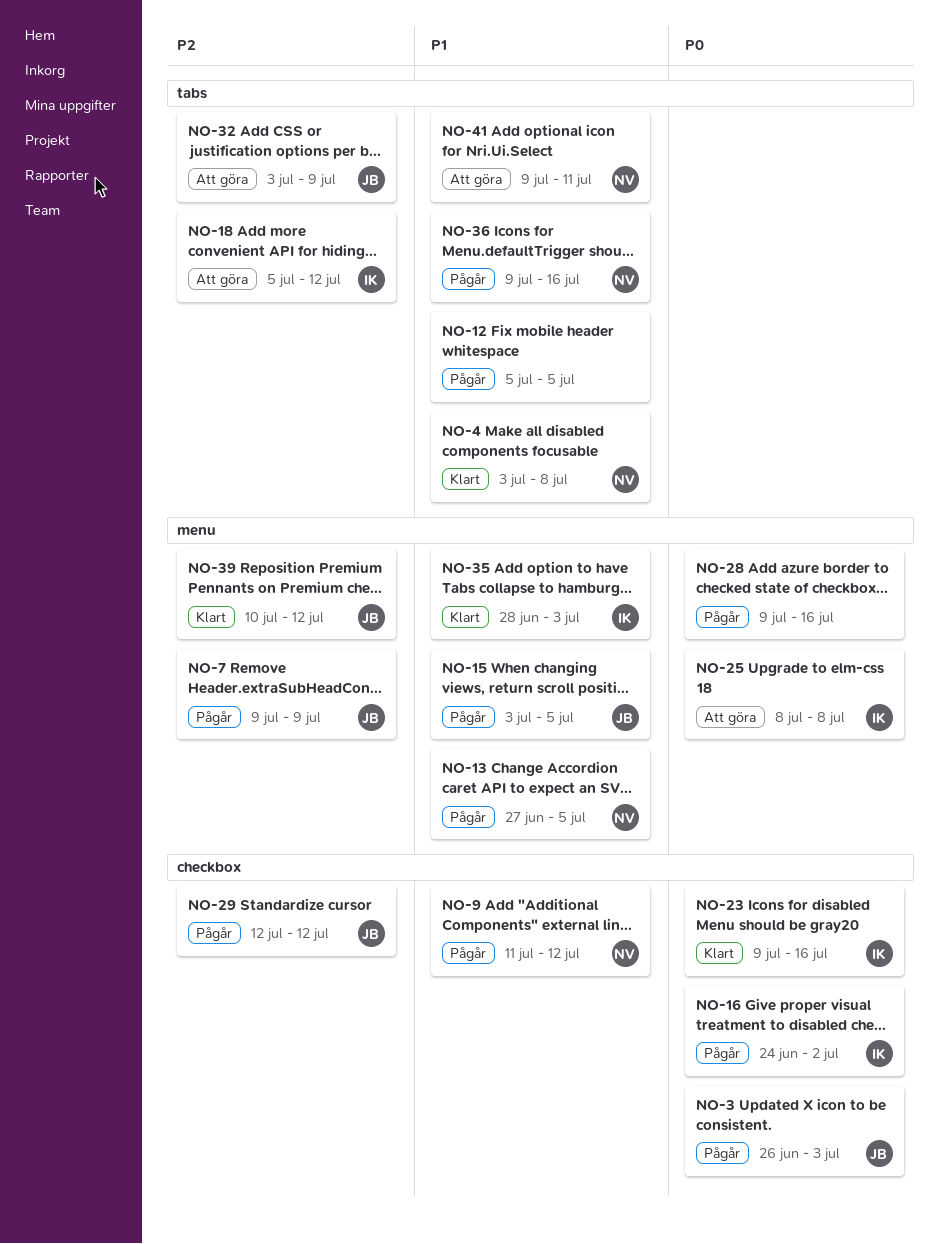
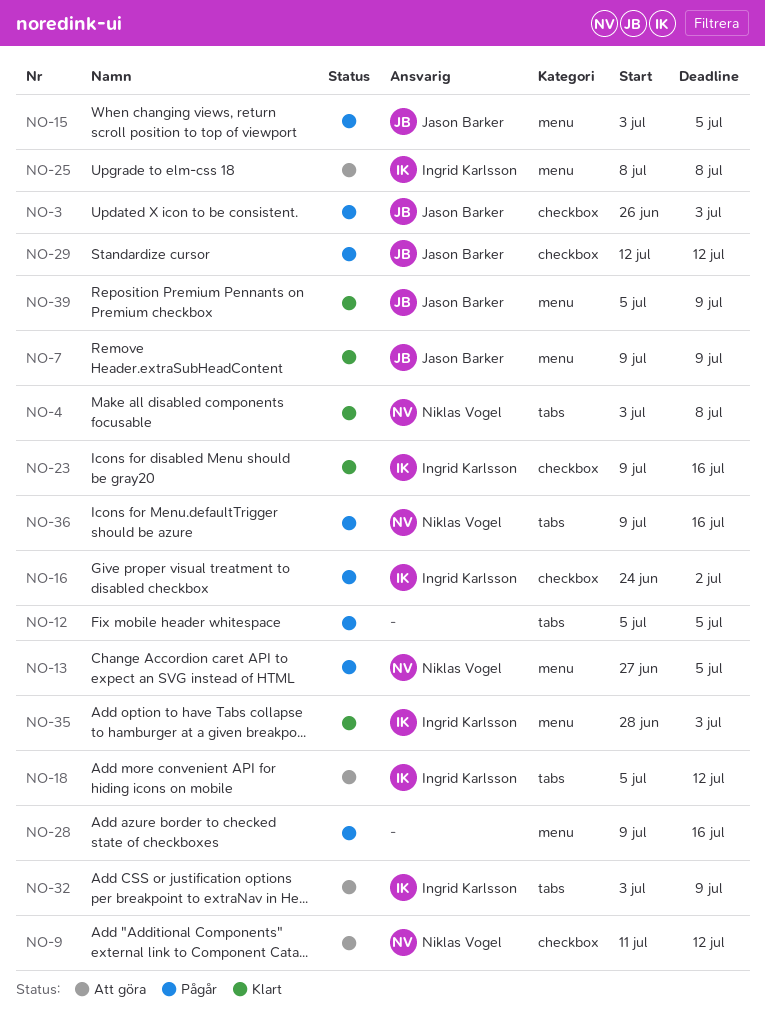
NO-7, status: Pågår -> Klart
NO-9, status: Pågår -> Att göra
NO-32, owner: Jason Barker -> Ingrid Karlsson
NO-39, start: Jul 10 -> Jul 5
NO-39, due: Jul 12 -> Jul 9
NO-41: present -> none

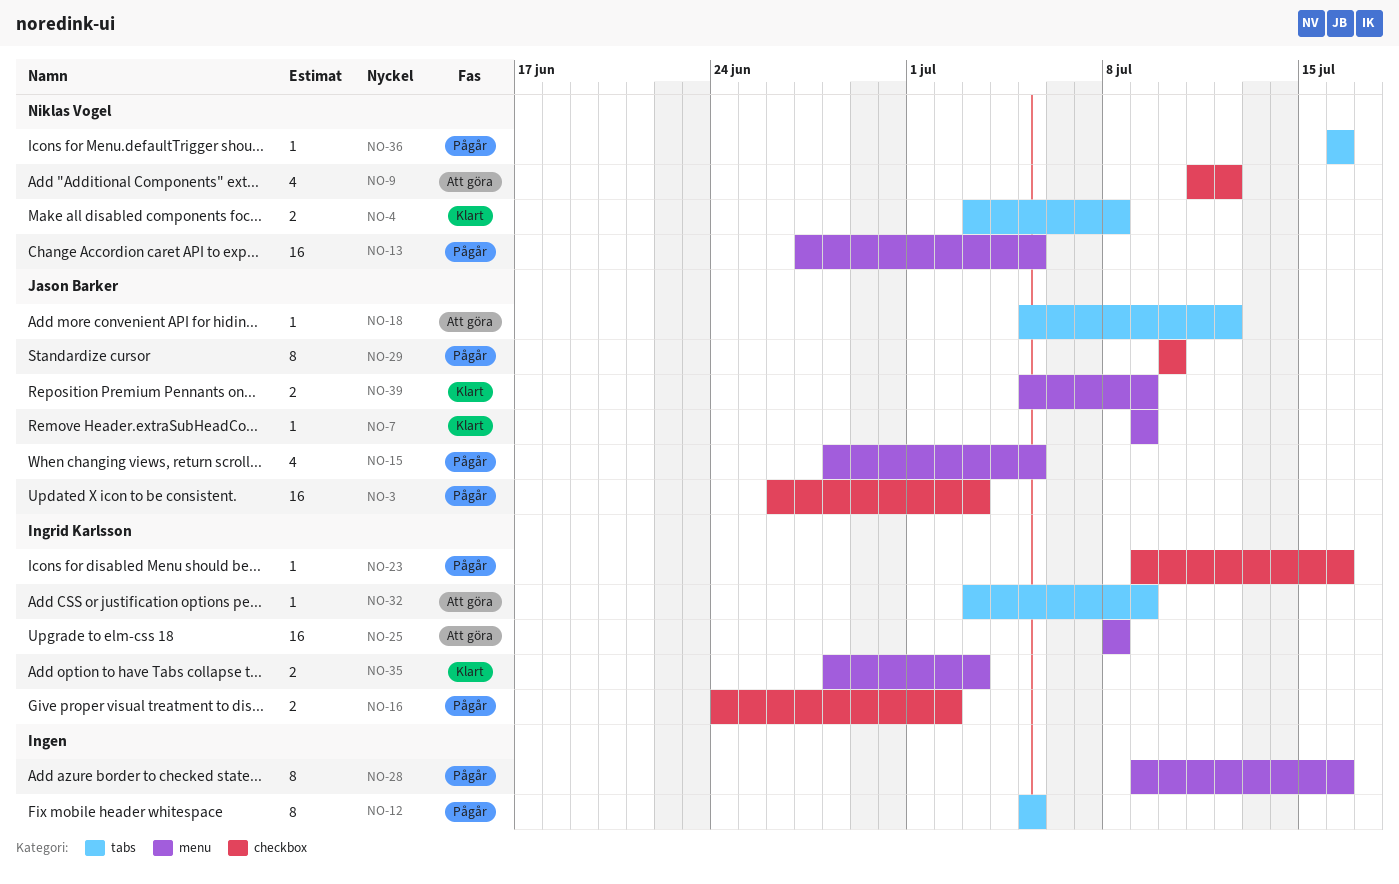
NO-15, start: Jul 3 -> Jun 28
NO-18, owner: Ingrid Karlsson -> Jason Barker
NO-23, status: Klart -> Pågår
NO-29, start: Jul 12 -> Jul 10
NO-29, due: Jul 12 -> Jul 10
NO-36, start: Jul 9 -> Jul 16

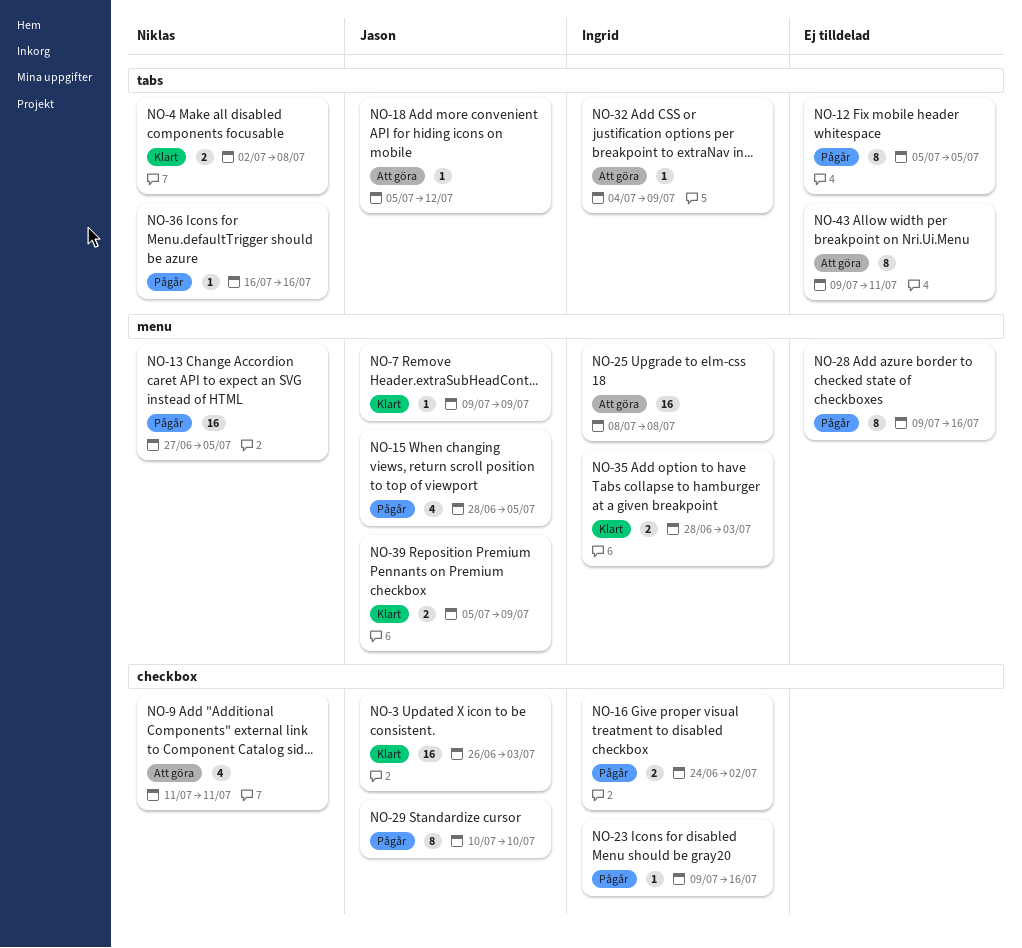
NO-3, status: Pågår -> Klart
NO-4, start: Jul 3 -> Jul 2
NO-9, due: Jul 12 -> Jul 11
NO-32, start: Jul 3 -> Jul 4
NO-43: none -> present

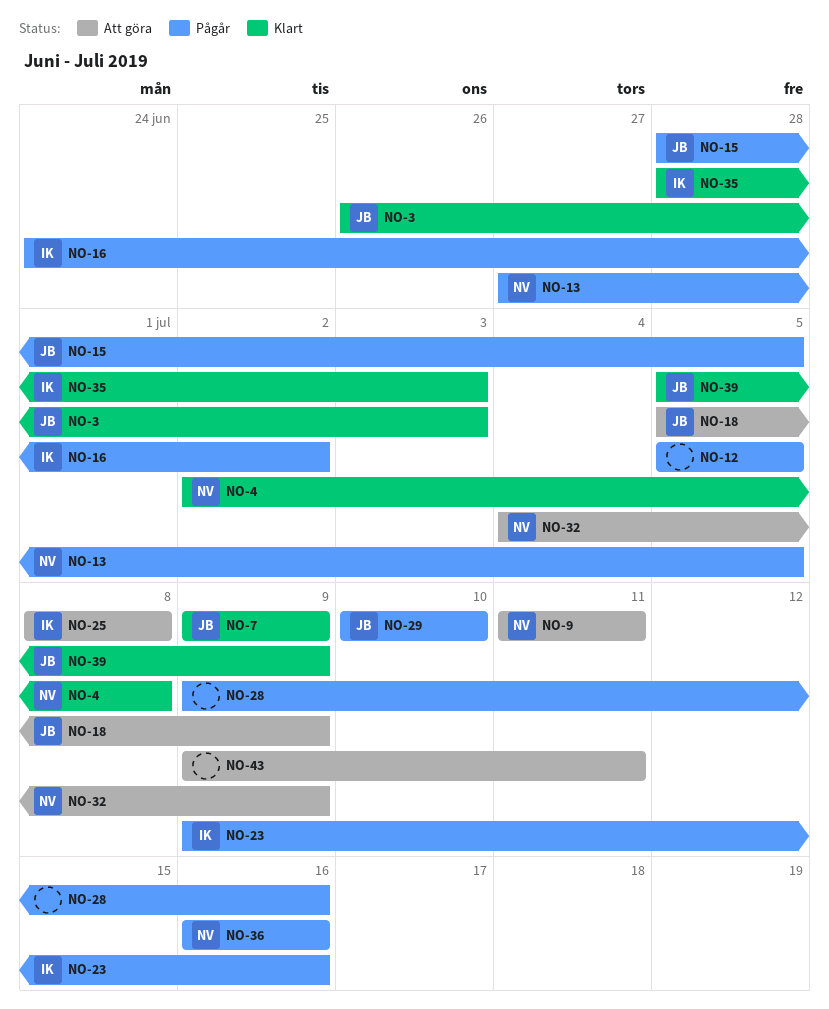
NO-18, due: Jul 12 -> Jul 9
NO-32, owner: Ingrid -> Niklas

